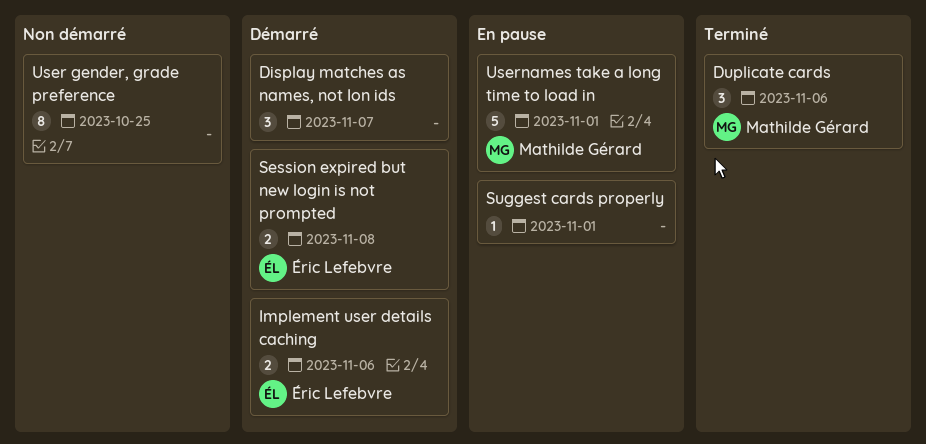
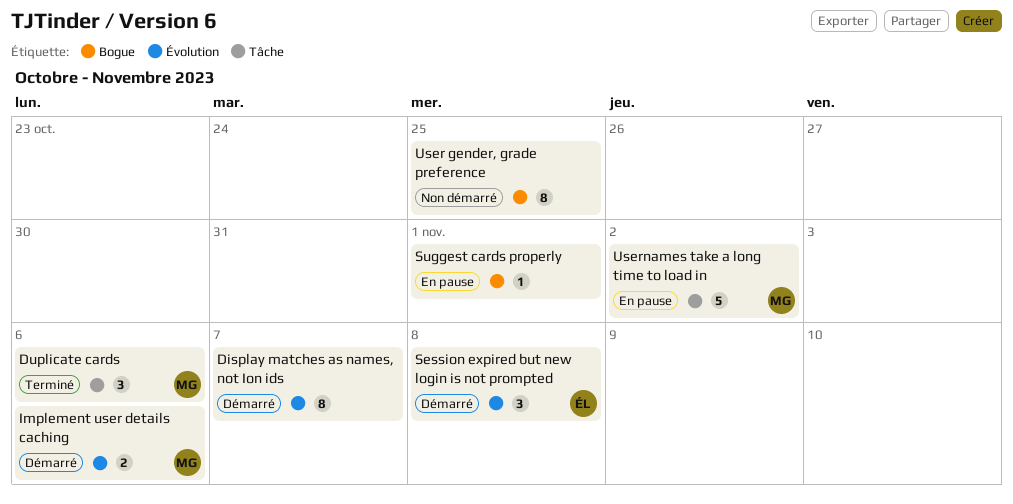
Display matches as names, not Ion ids, estimate: 3 -> 8
Implement user details caching, owner: Éric Lefebvre -> Mathilde Gérard
Session expired but new login is not prompted, estimate: 2 -> 3
Usernames take a long time to load in, due: Nov 1 -> Nov 2

